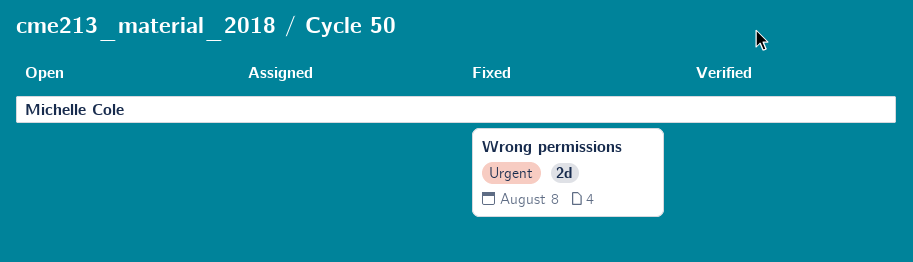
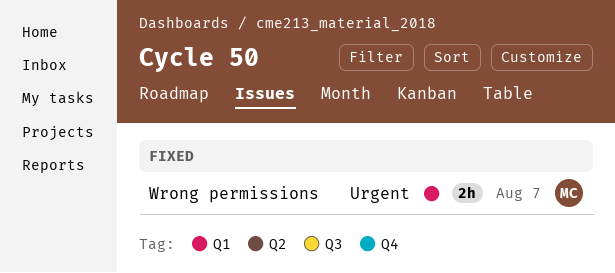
Wrong permissions, estimate: 2d -> 2h
Wrong permissions, due: Aug 8 -> Aug 7

